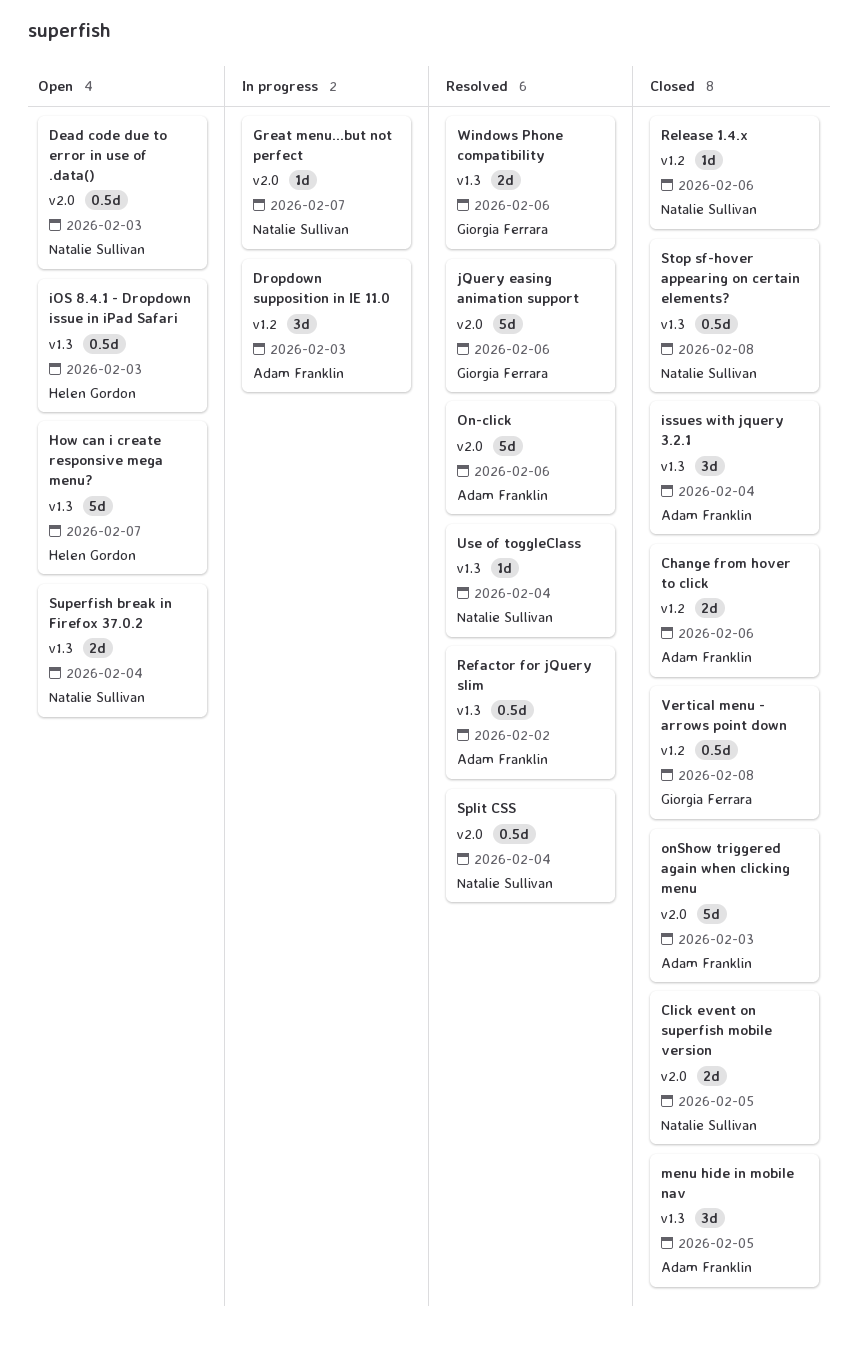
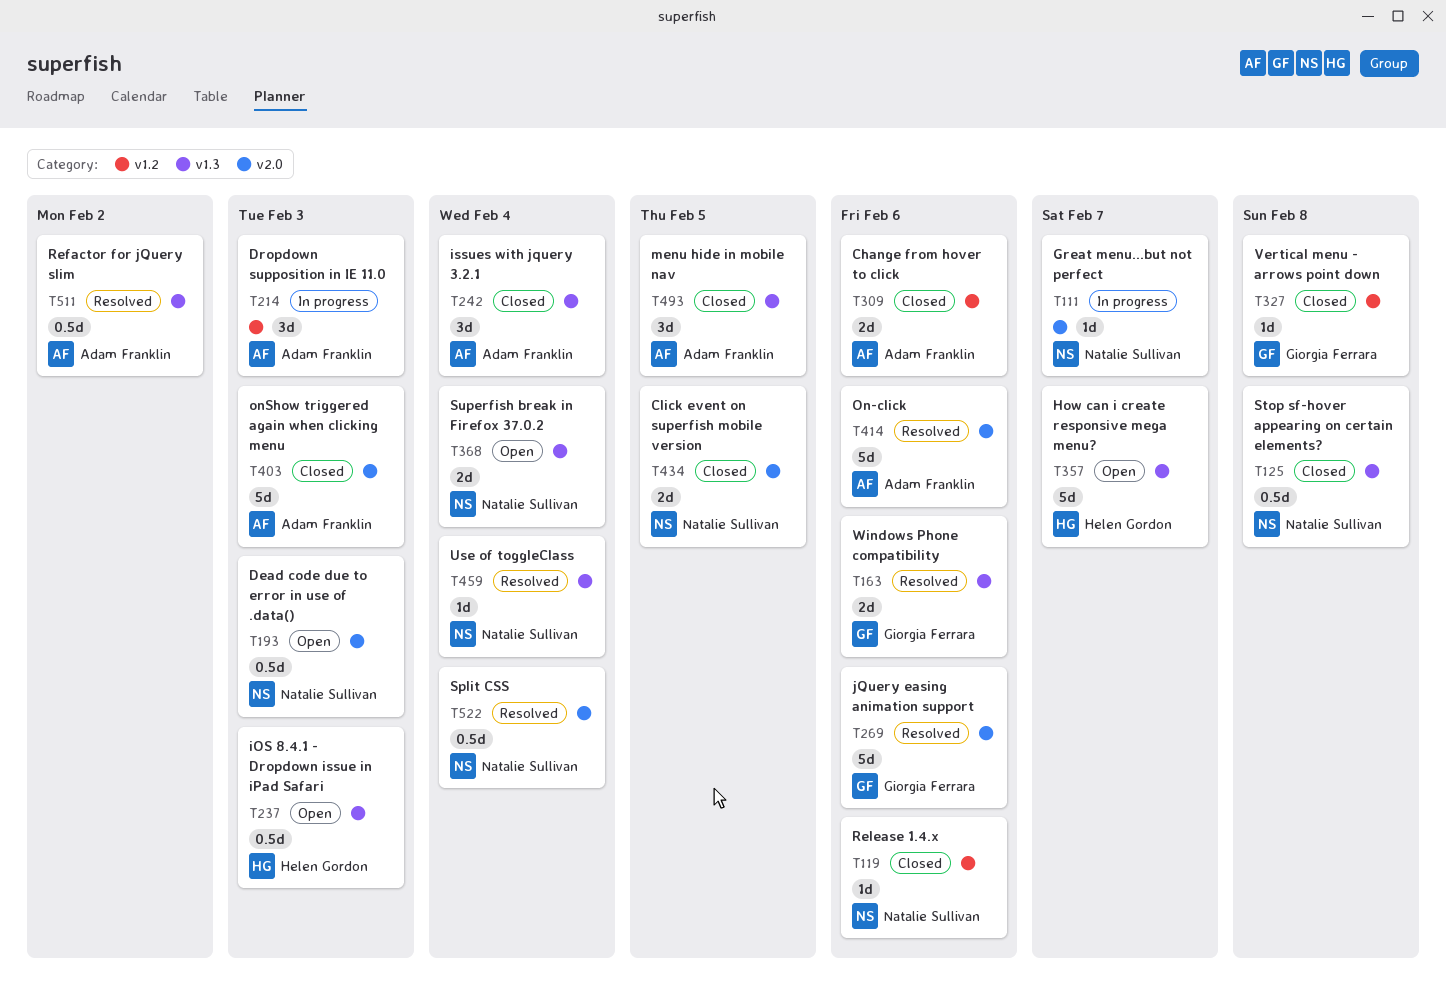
Vertical menu - arrows point down, estimate: 0.5d -> 1d

